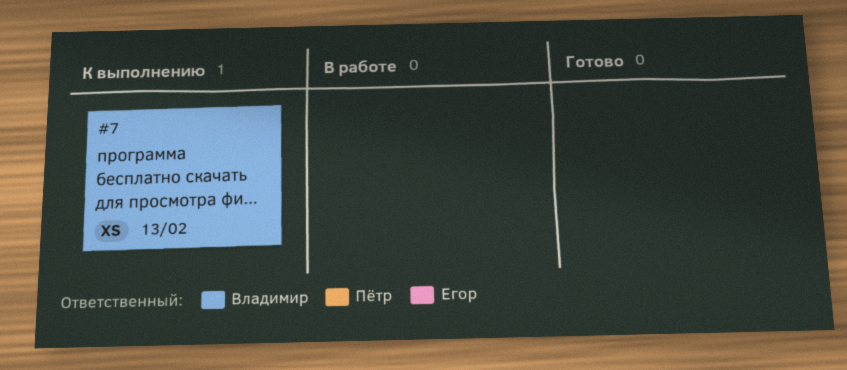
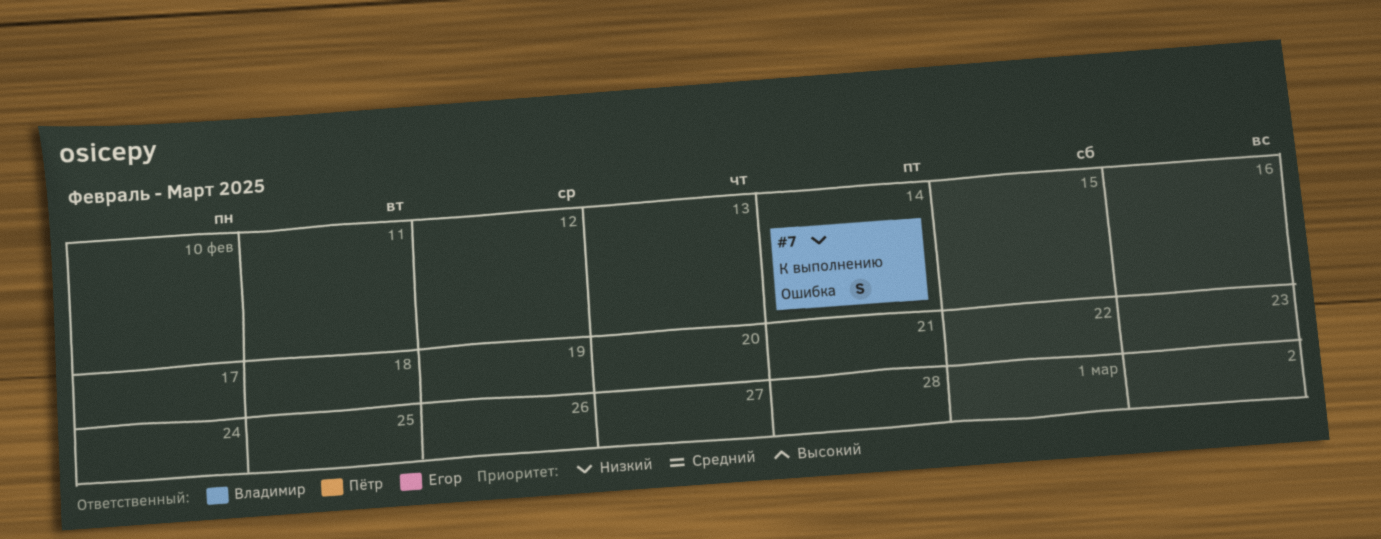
#7, estimate: XS -> S
#7, due: Feb 13 -> Feb 14

